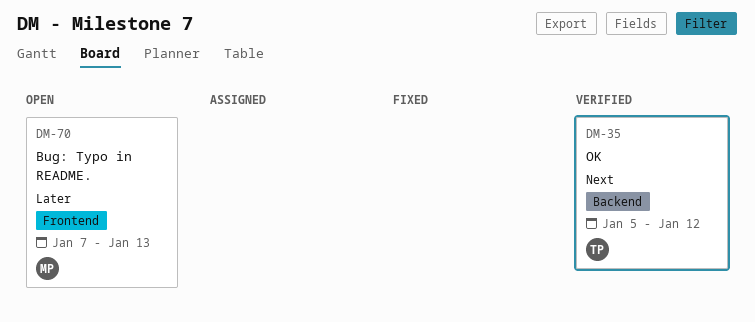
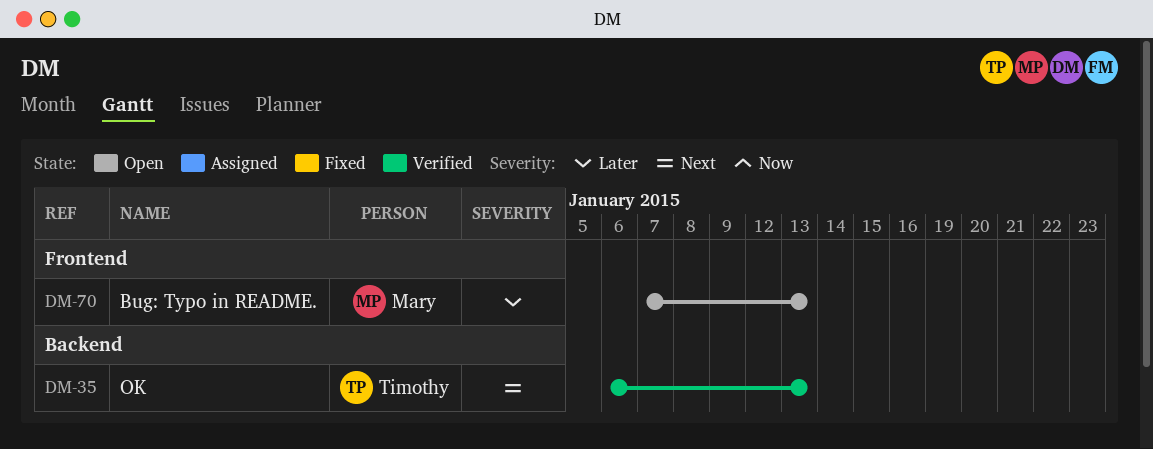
DM-35, start: Jan 5 -> Jan 6
DM-35, due: Jan 12 -> Jan 13

